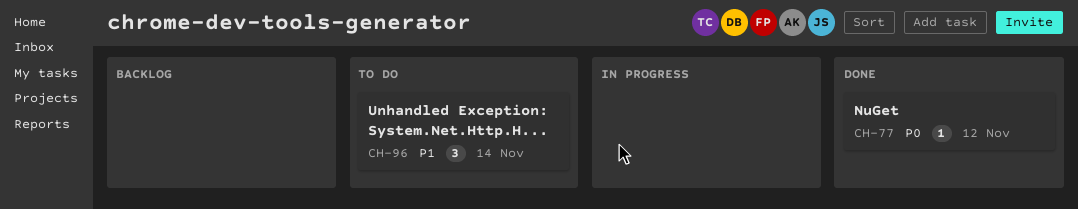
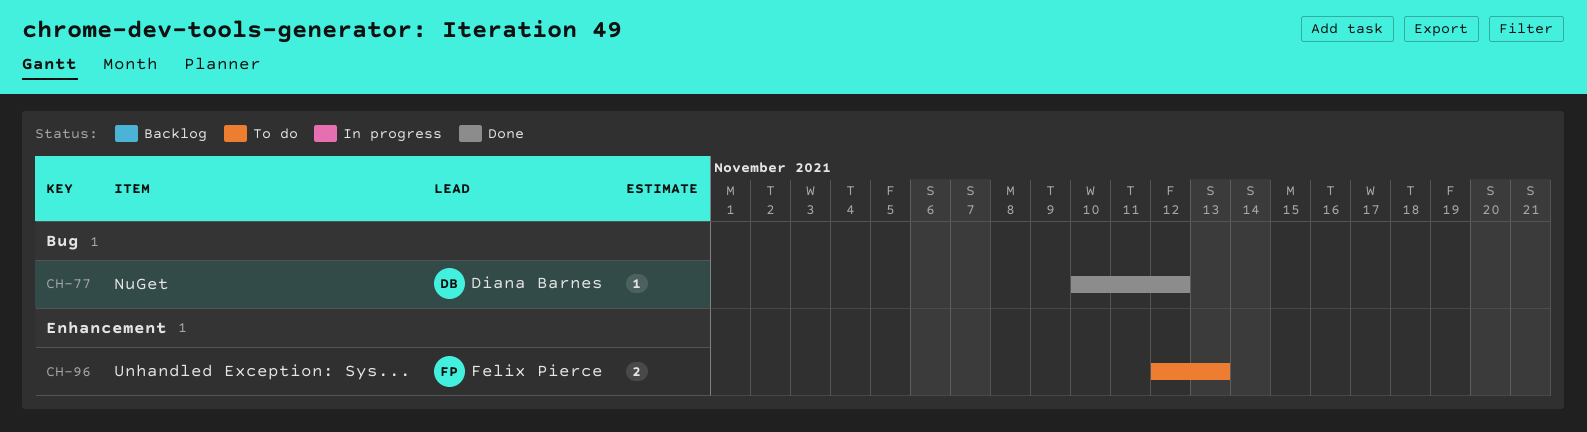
CH-96, estimate: 3 -> 2
CH-96, due: Nov 14 -> Nov 13

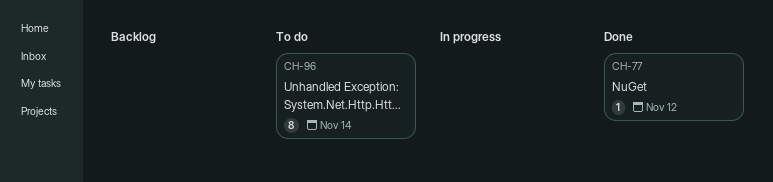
CH-96, estimate: 2 -> 8
CH-96, due: Nov 13 -> Nov 14

